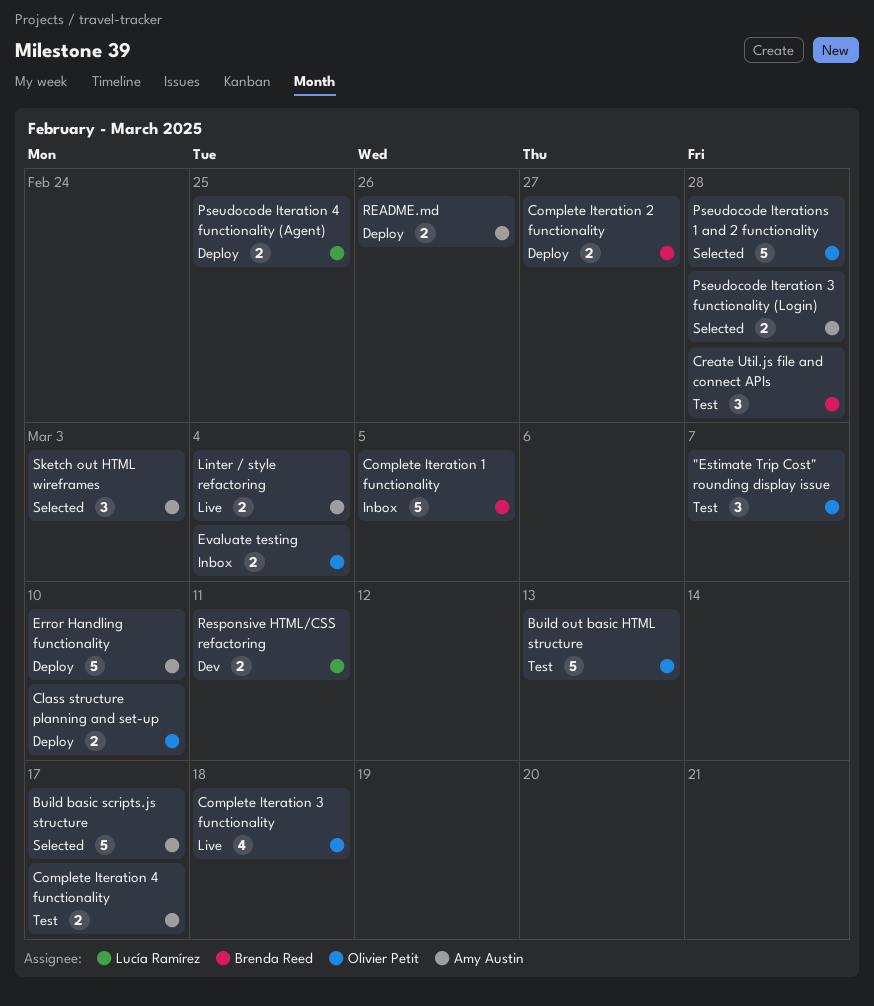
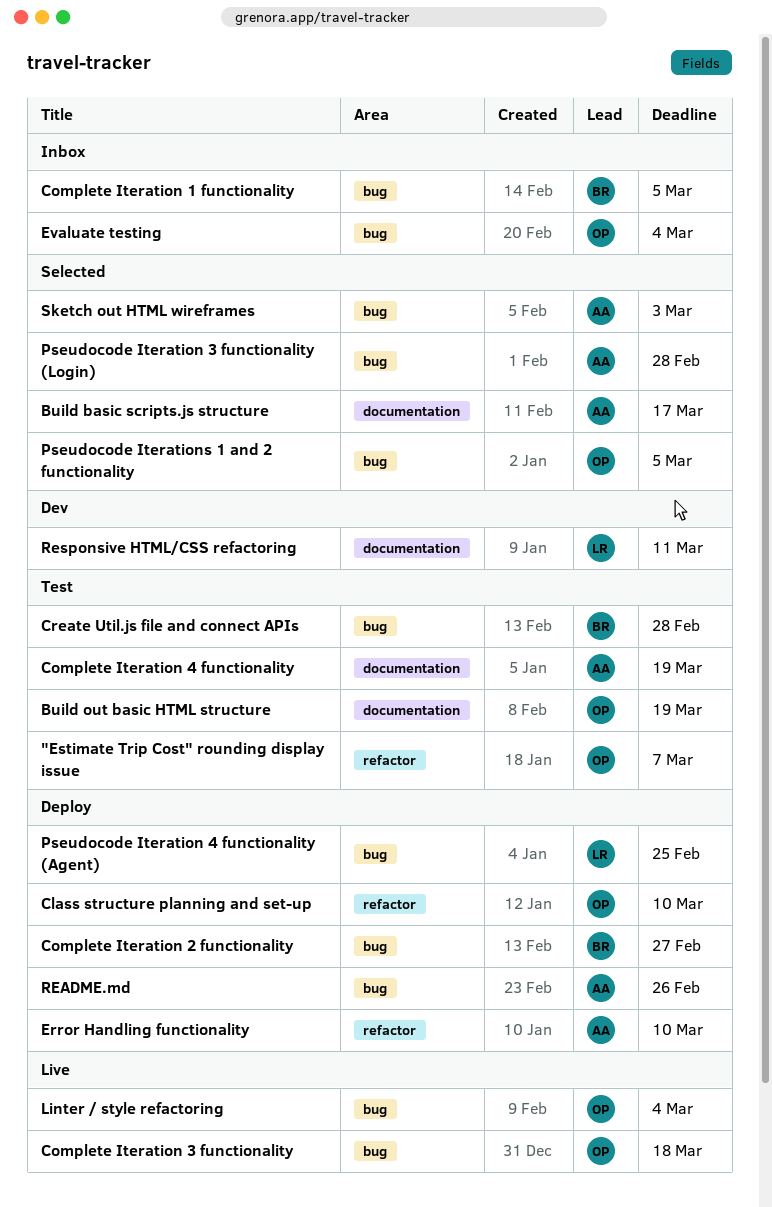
Build out basic HTML structure, due: Mar 13 -> Mar 19
Complete Iteration 4 functionality, due: Mar 17 -> Mar 19
Linter / style refactoring, owner: Amy Austin -> Olivier Petit
Pseudocode Iterations 1 and 2 functionality, due: Feb 28 -> Mar 5

